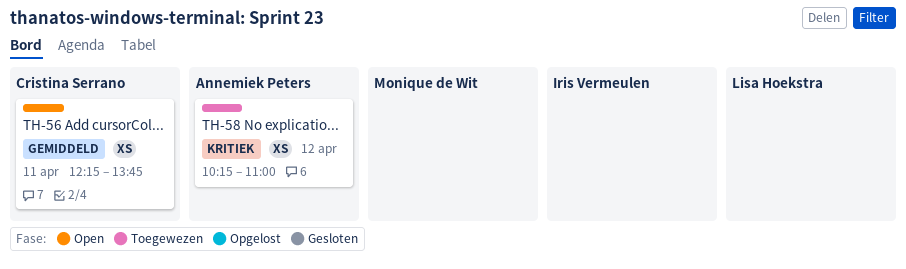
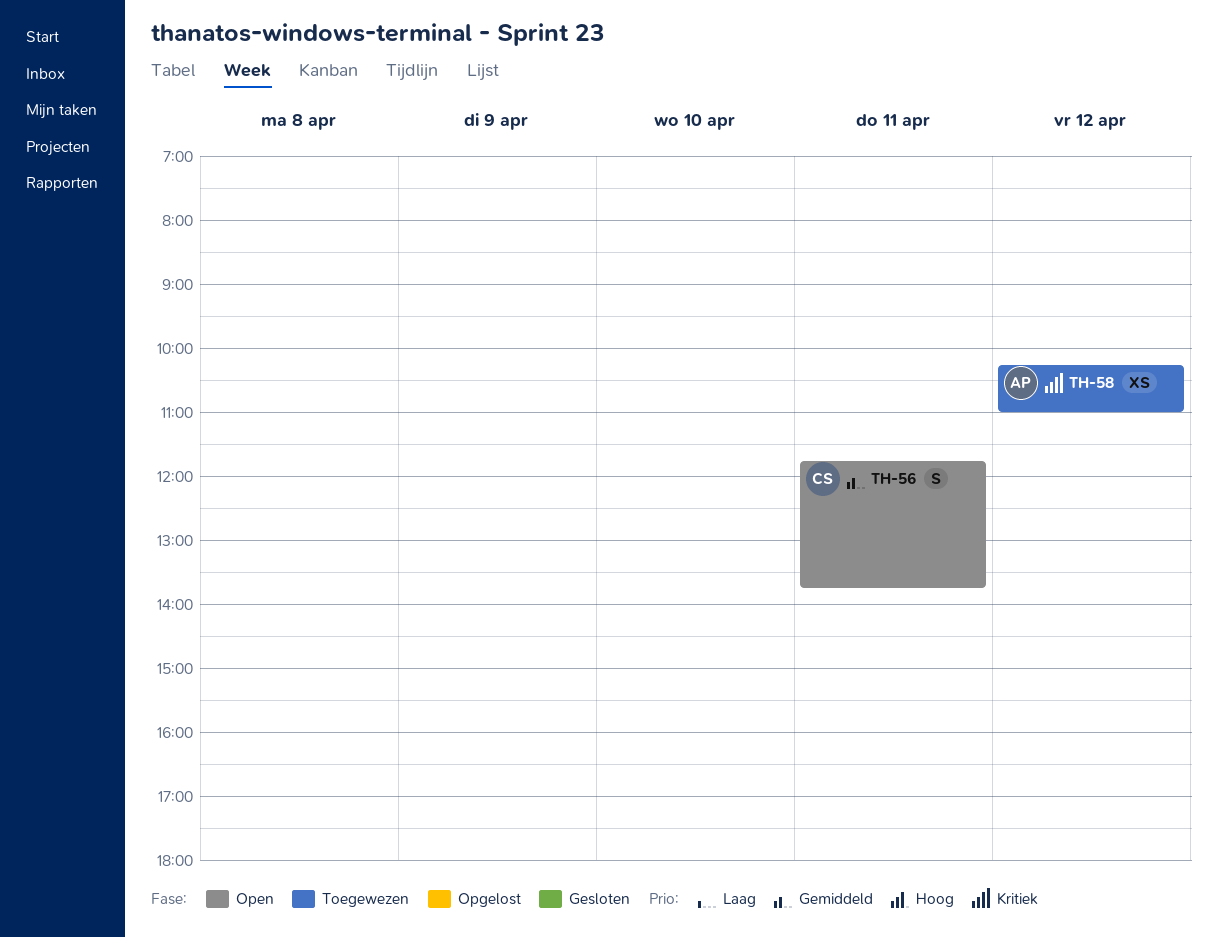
TH-56, estimate: XS -> S
TH-56, begins: 12:15 -> 11:45

